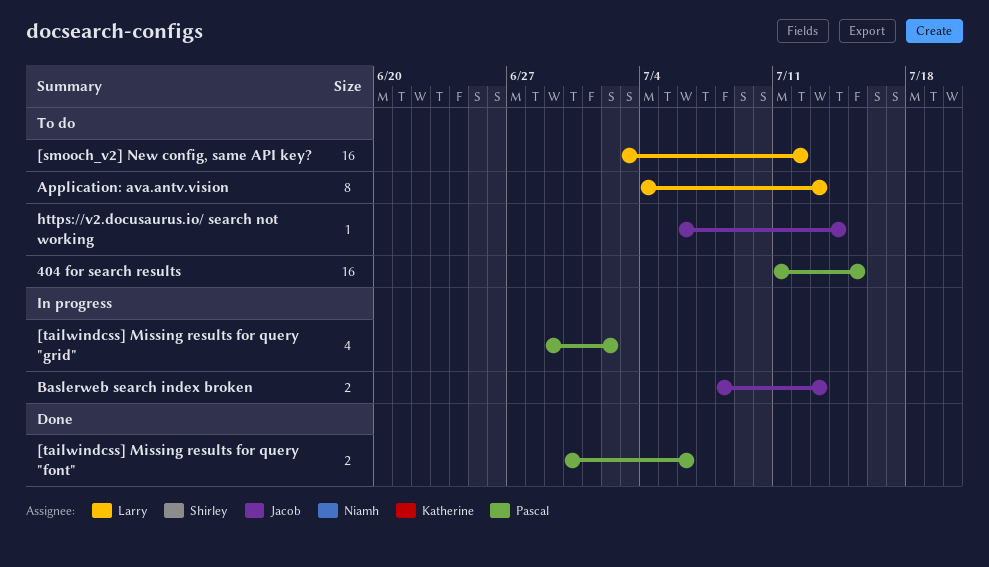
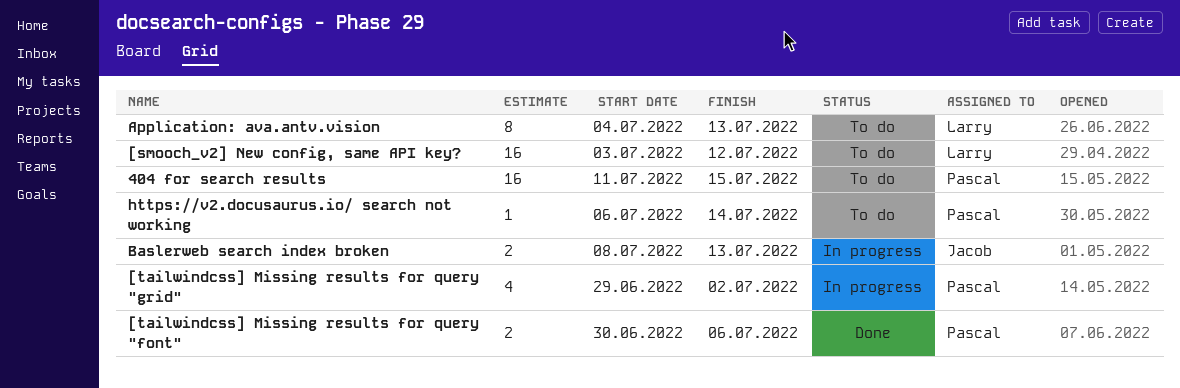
https://v2.docusaurus.io/ search not working, owner: Jacob -> Pascal

